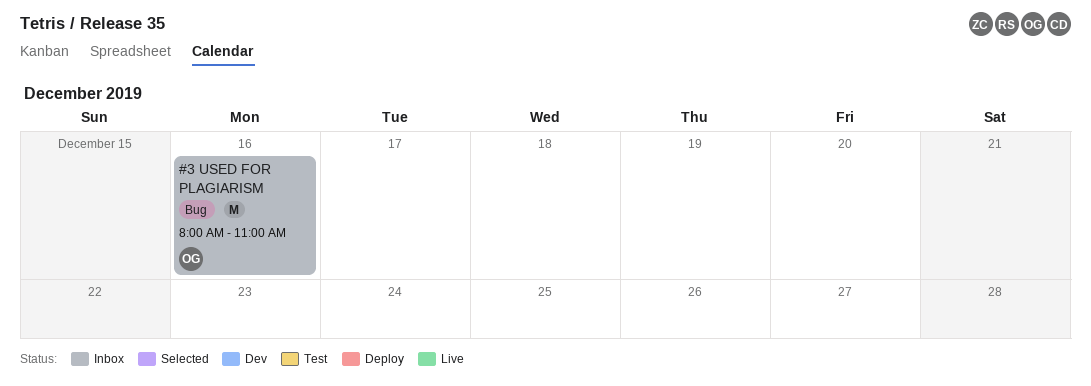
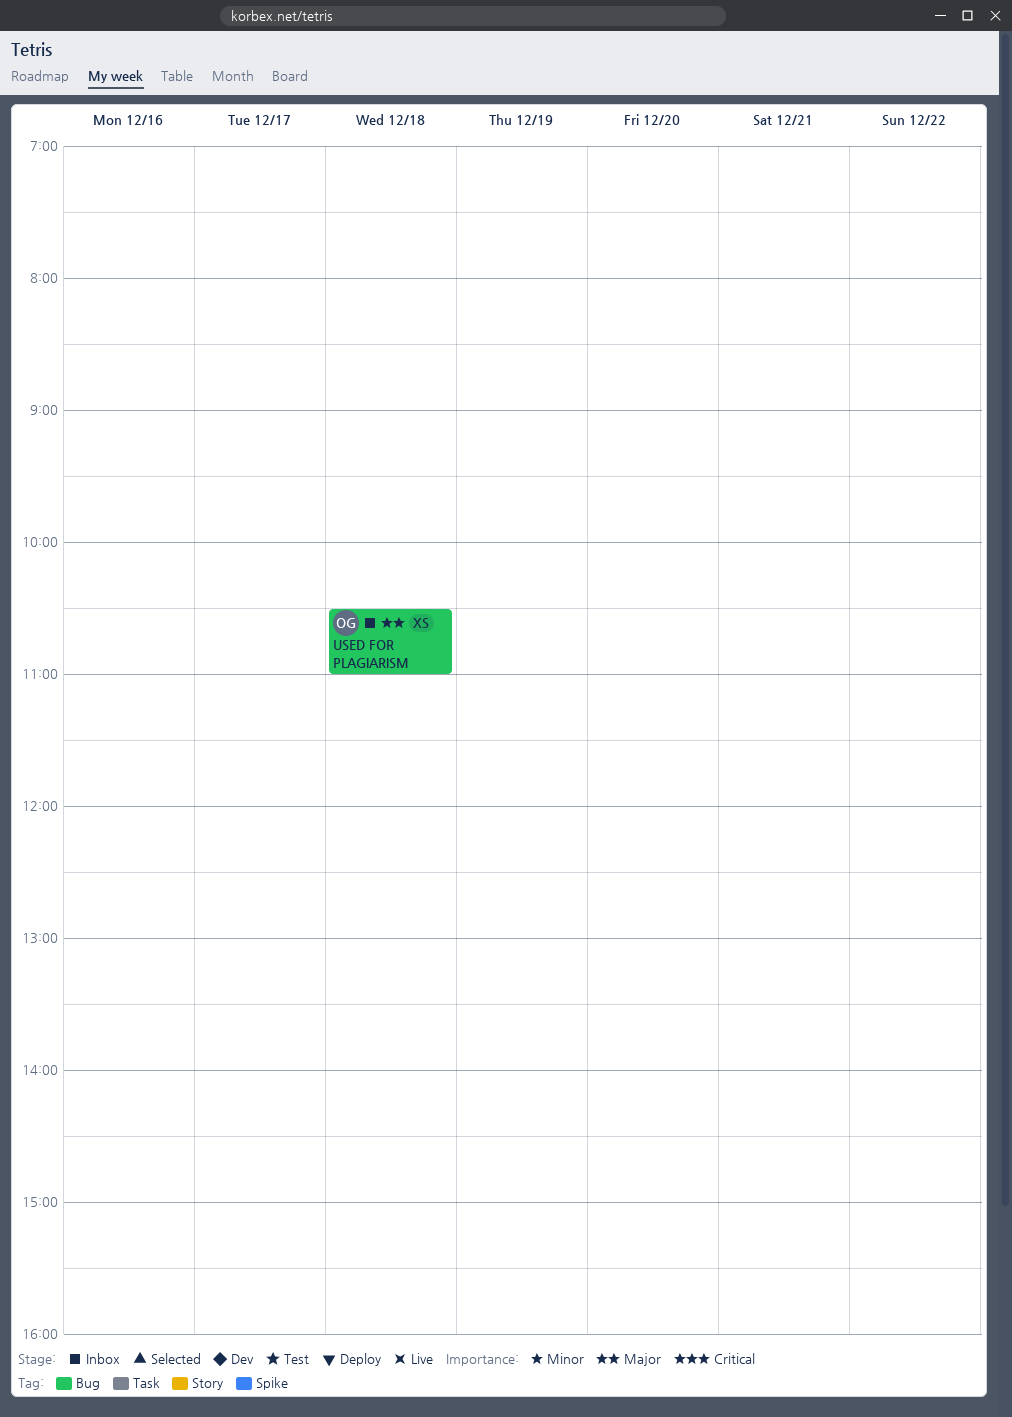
USED FOR PLAGIARISM, estimate: M -> XS
USED FOR PLAGIARISM, day: Dec 16 -> Dec 18
USED FOR PLAGIARISM, begins: 08:00 -> 10:30

